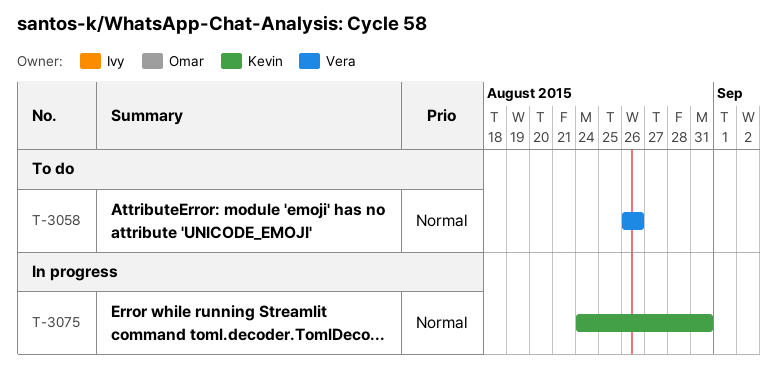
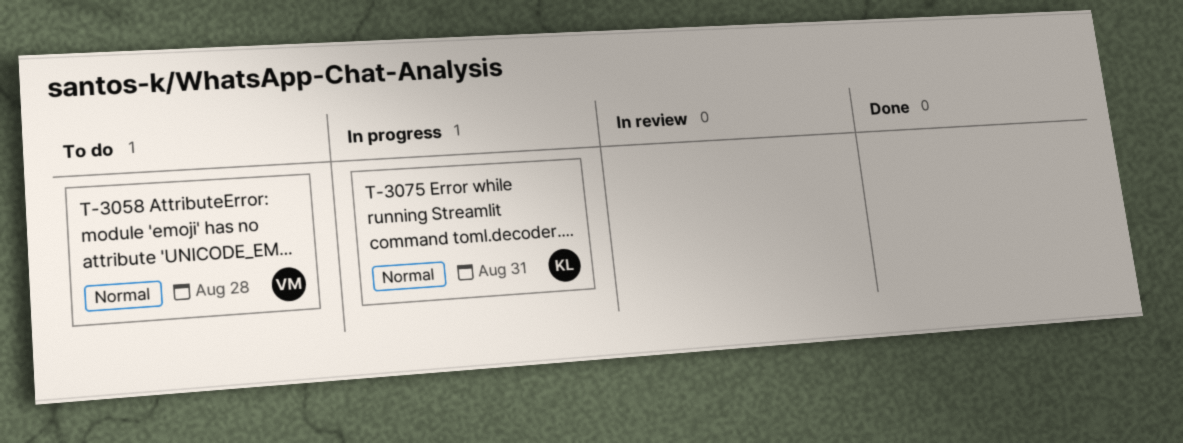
T-3058, due: Aug 26 -> Aug 28

